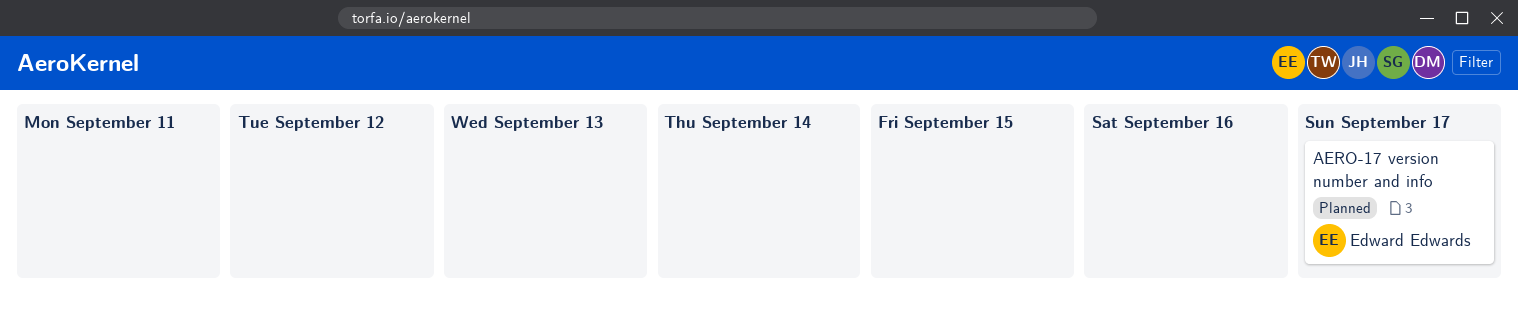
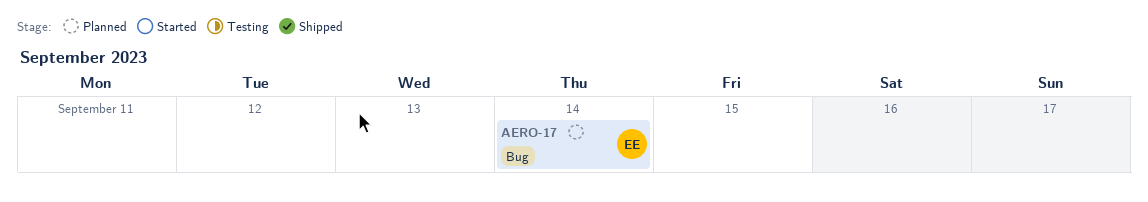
AERO-17, due: Sep 17 -> Sep 14

